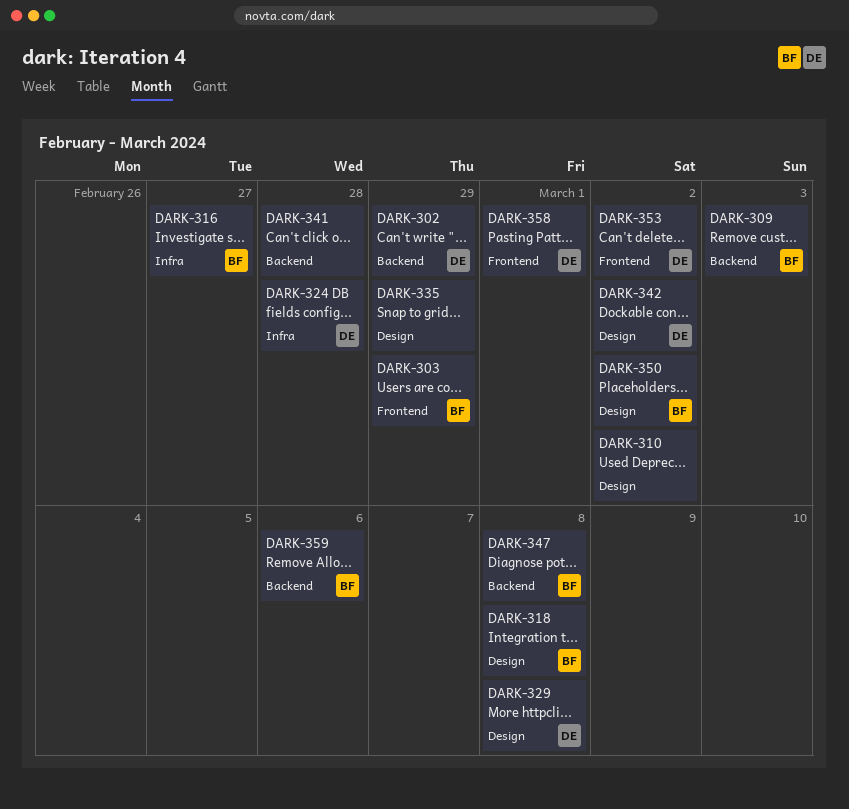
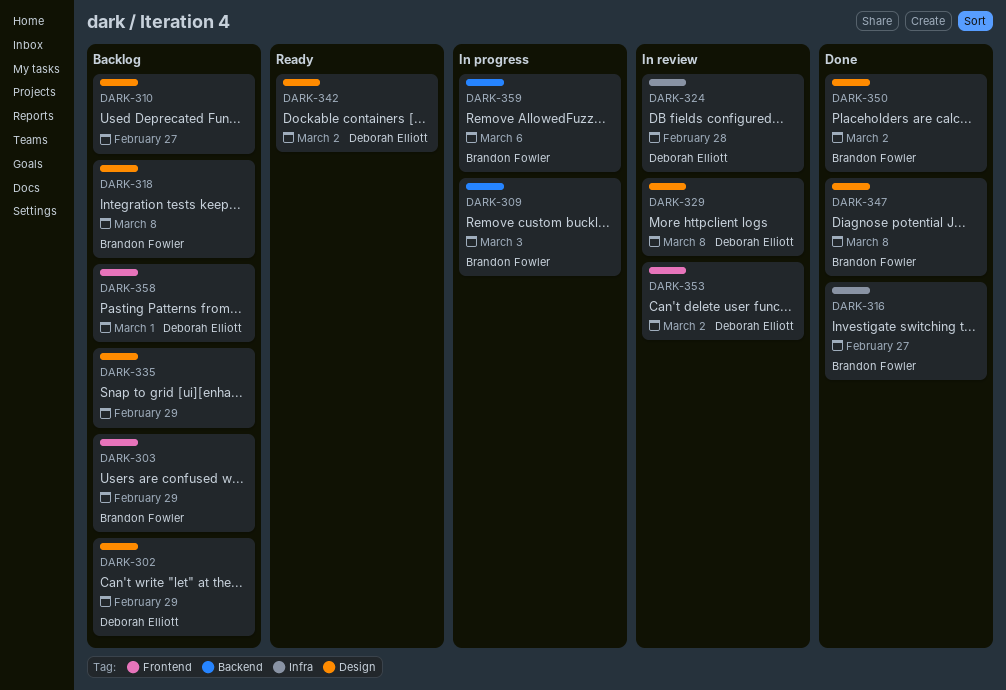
DARK-302, label: Backend -> Design
DARK-310, due: Mar 2 -> Feb 27
DARK-341: present -> none
DARK-347, label: Backend -> Design

